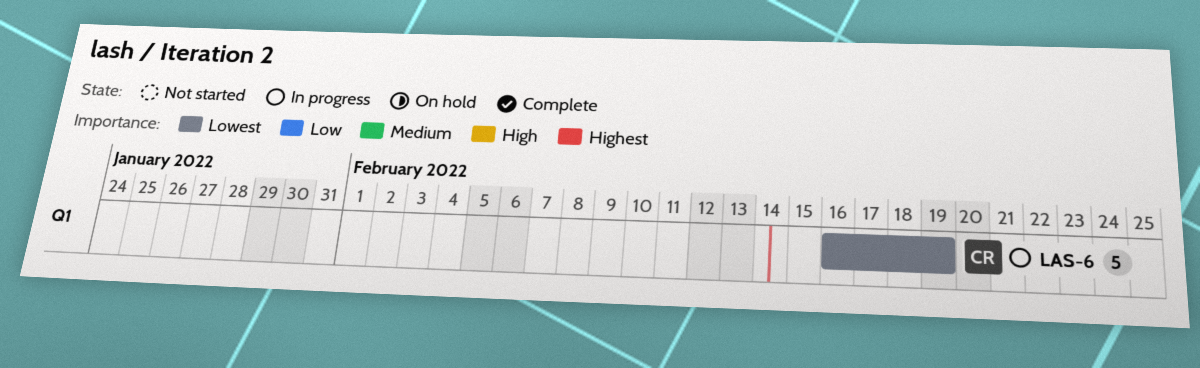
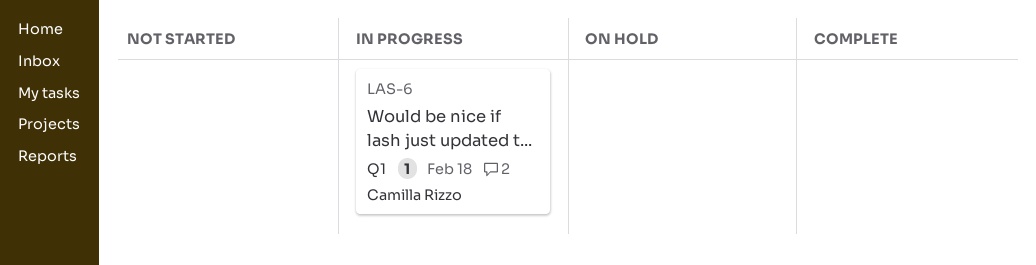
LAS-6, estimate: 5 -> 1
LAS-6, due: Feb 19 -> Feb 18

